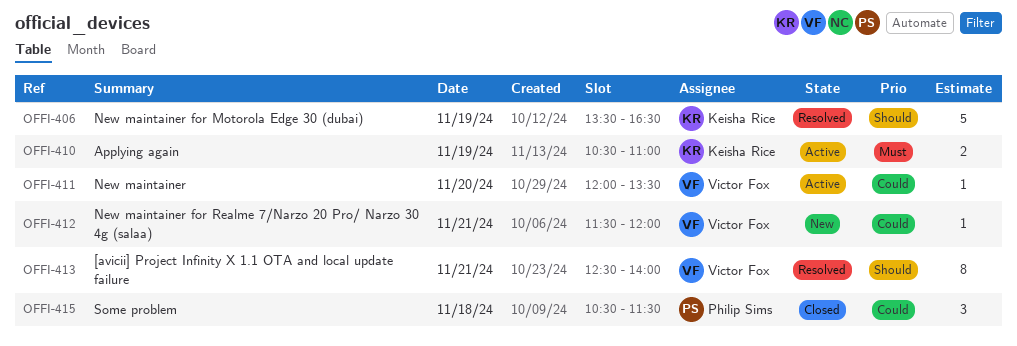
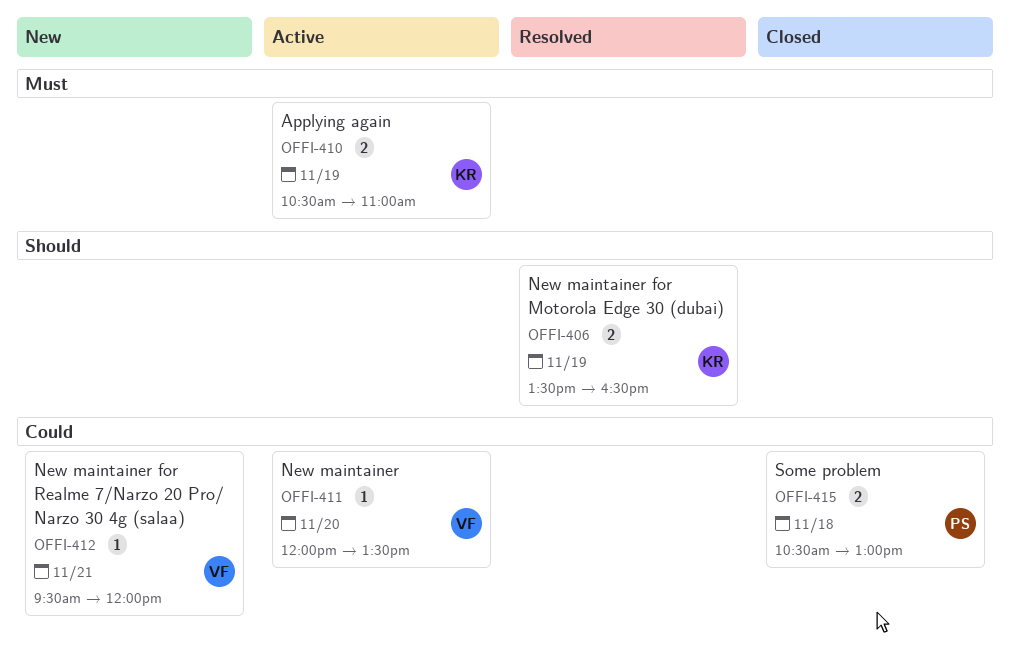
OFFI-406, estimate: 5 -> 2
OFFI-412, begins: 11:30 -> 09:30
OFFI-413: present -> none
OFFI-415, estimate: 3 -> 2
OFFI-415, ends: 11:30 -> 13:00

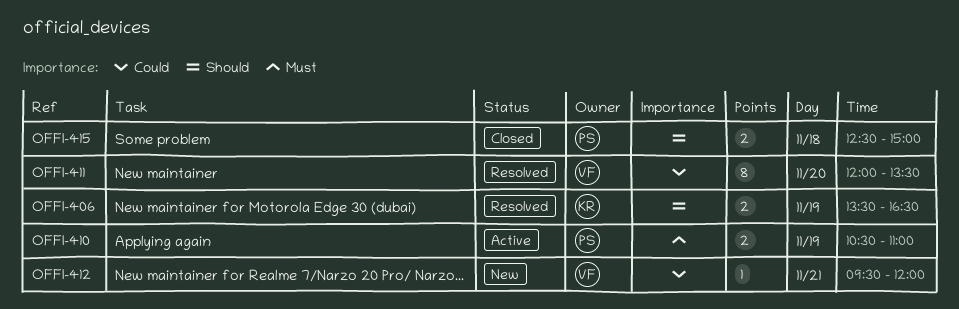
OFFI-410, owner: KR -> PS
OFFI-411, status: Active -> Resolved
OFFI-411, estimate: 1 -> 8
OFFI-415, priority: Could -> Should
OFFI-415, begins: 10:30 -> 12:30
OFFI-415, ends: 13:00 -> 15:00

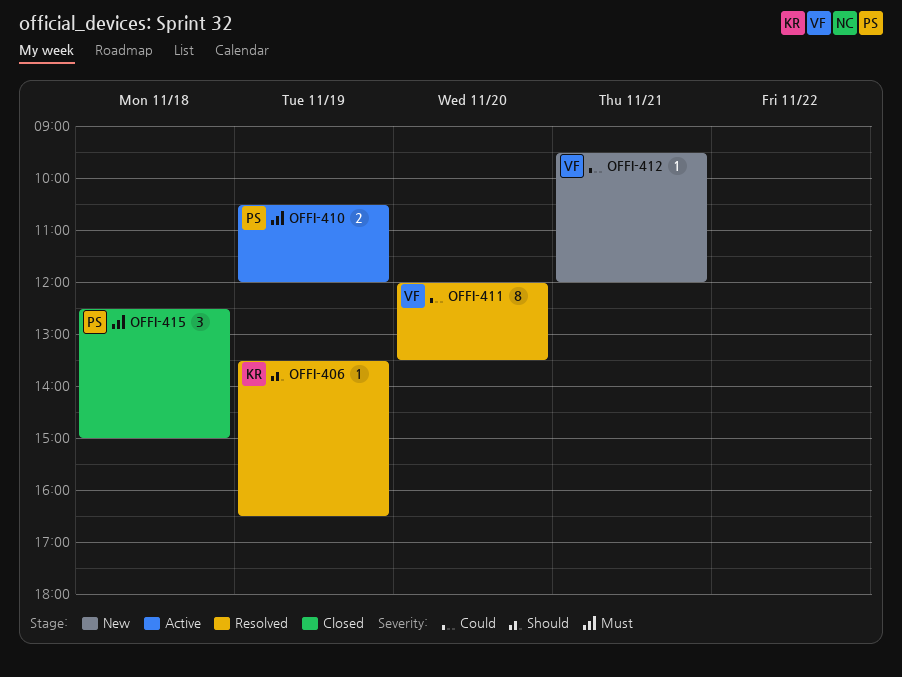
OFFI-406, estimate: 2 -> 1
OFFI-410, ends: 11:00 -> 12:00
OFFI-415, priority: Should -> Must
OFFI-415, estimate: 2 -> 3

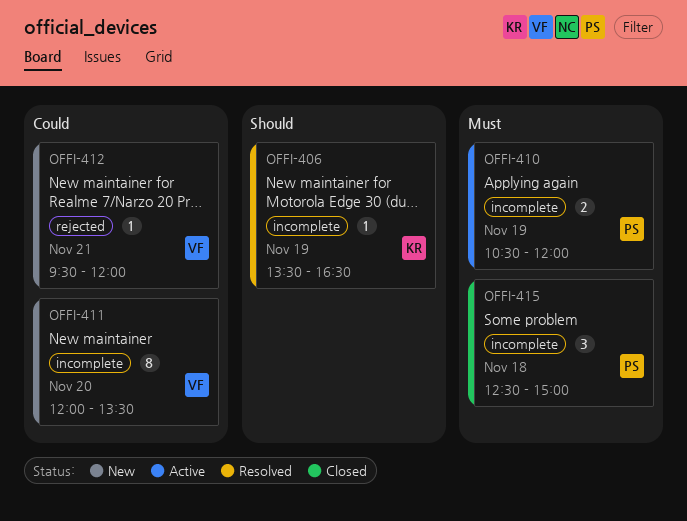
OFFI-411, status: Resolved -> New

